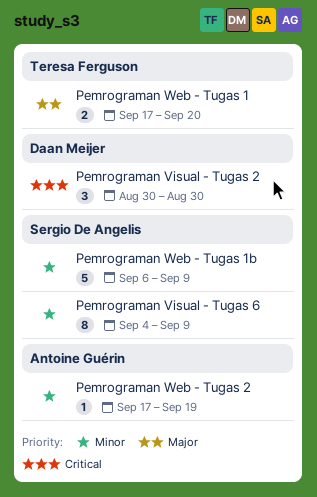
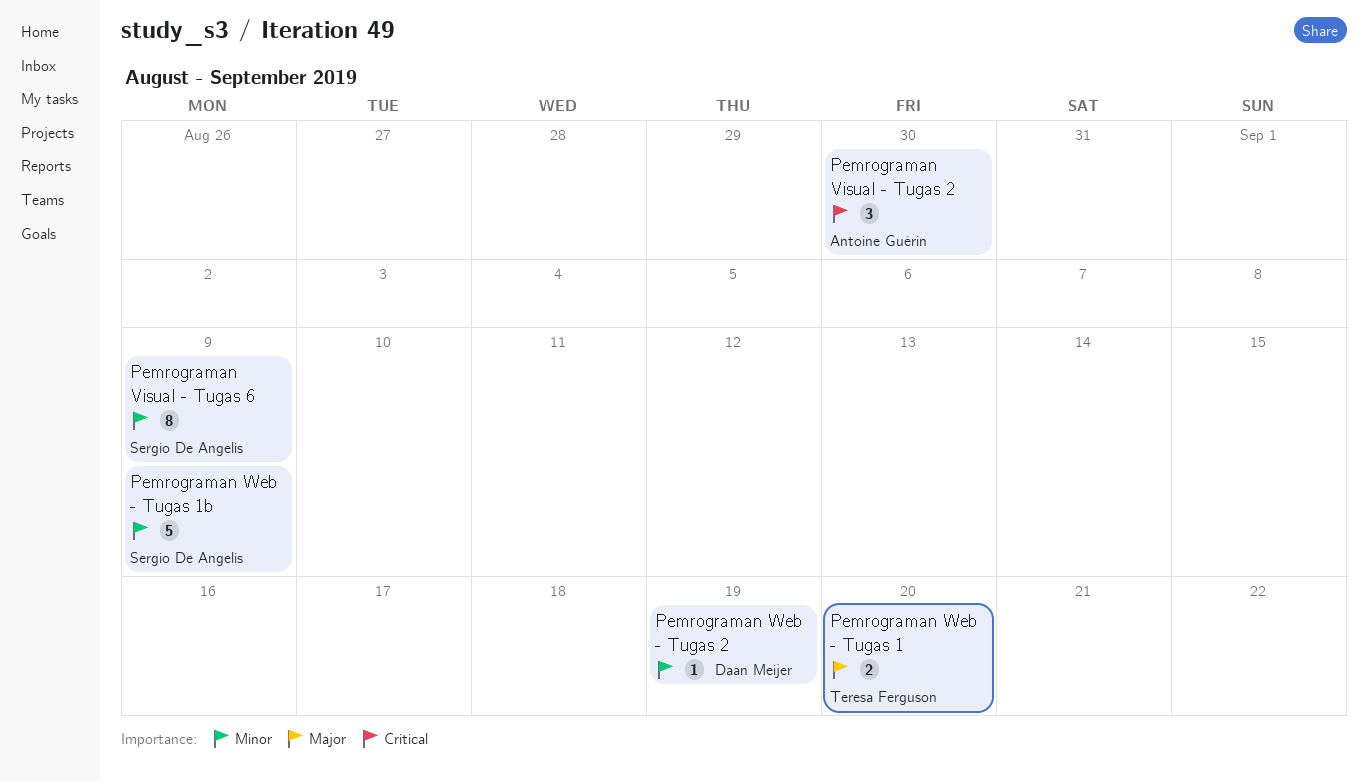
Pemrograman Visual - Tugas 2, owner: Daan Meijer -> Antoine Guérin
Pemrograman Web - Tugas 2, owner: Antoine Guérin -> Daan Meijer

